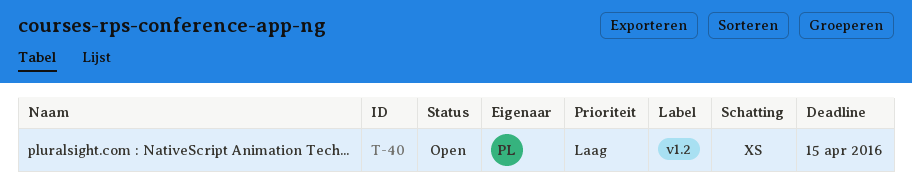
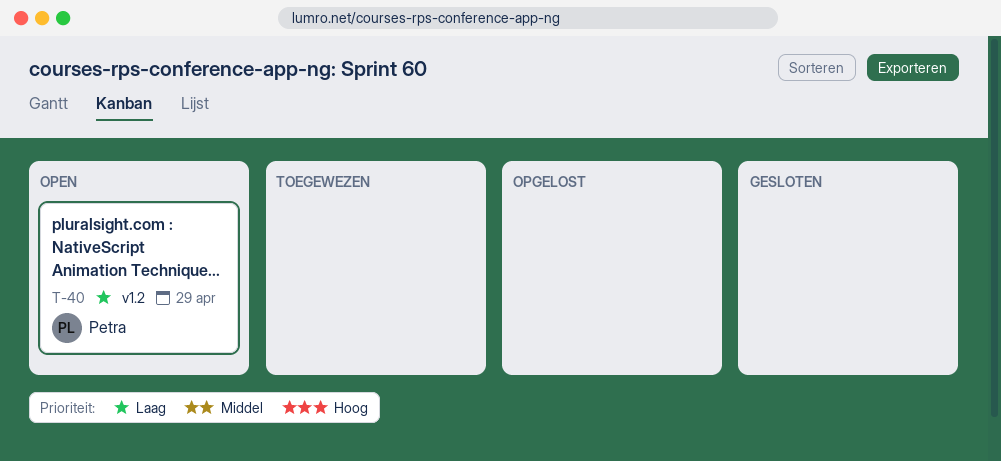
T-40, due: Apr 15 -> Apr 29

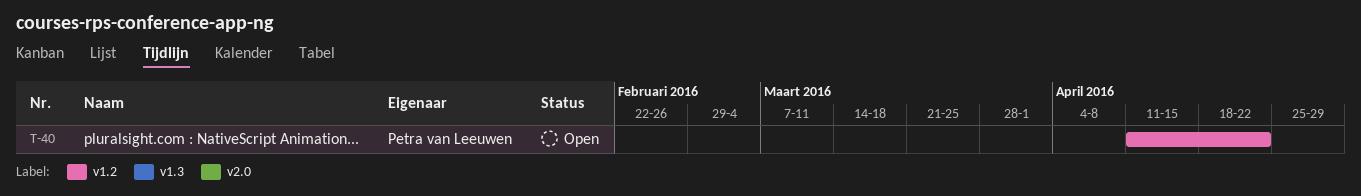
T-40, due: Apr 29 -> Apr 22

